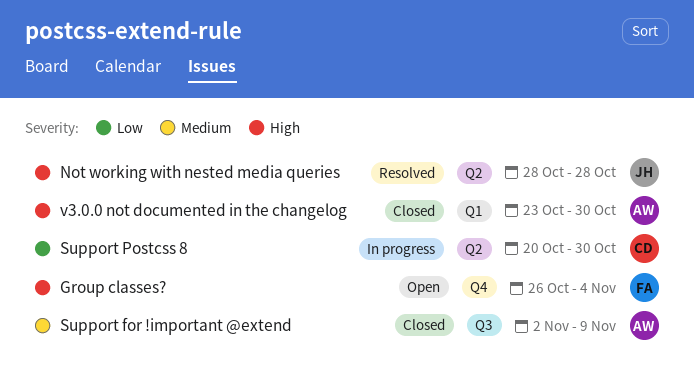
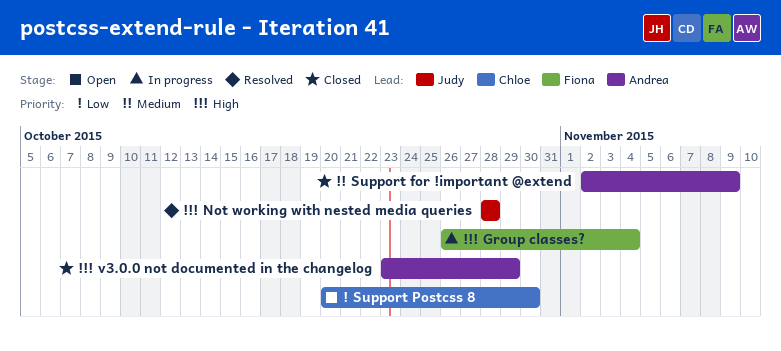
Group classes?, status: Open -> In progress
Support Postcss 8, status: In progress -> Open
v3.0.0 not documented in the changelog, due: Oct 30 -> Oct 29

